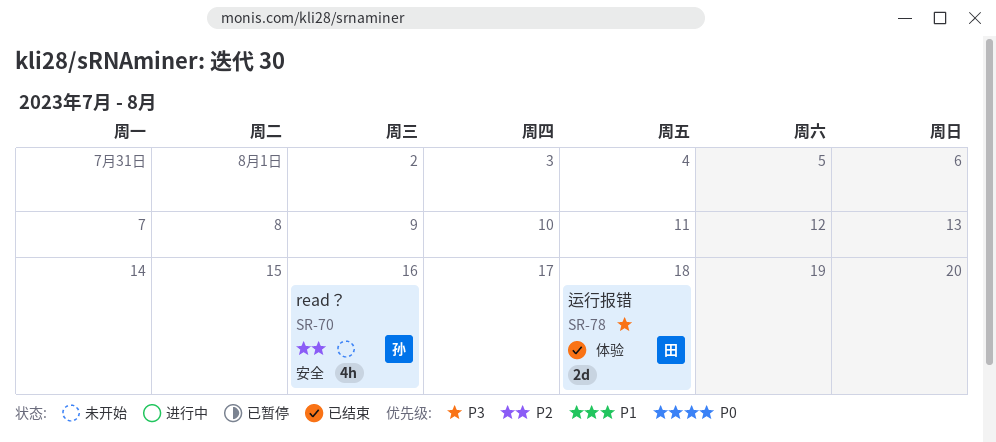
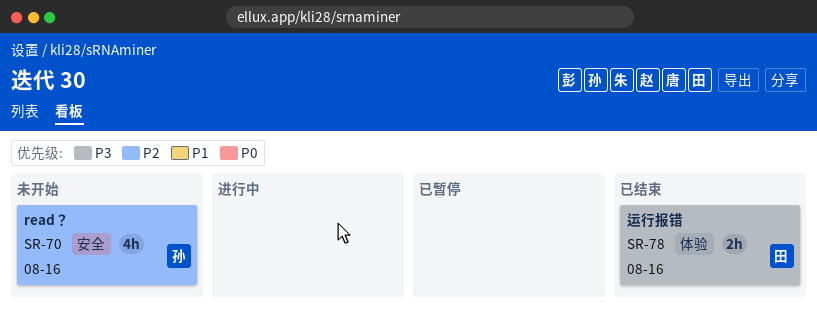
SR-78, estimate: 2d -> 2h
SR-78, due: Aug 18 -> Aug 16

